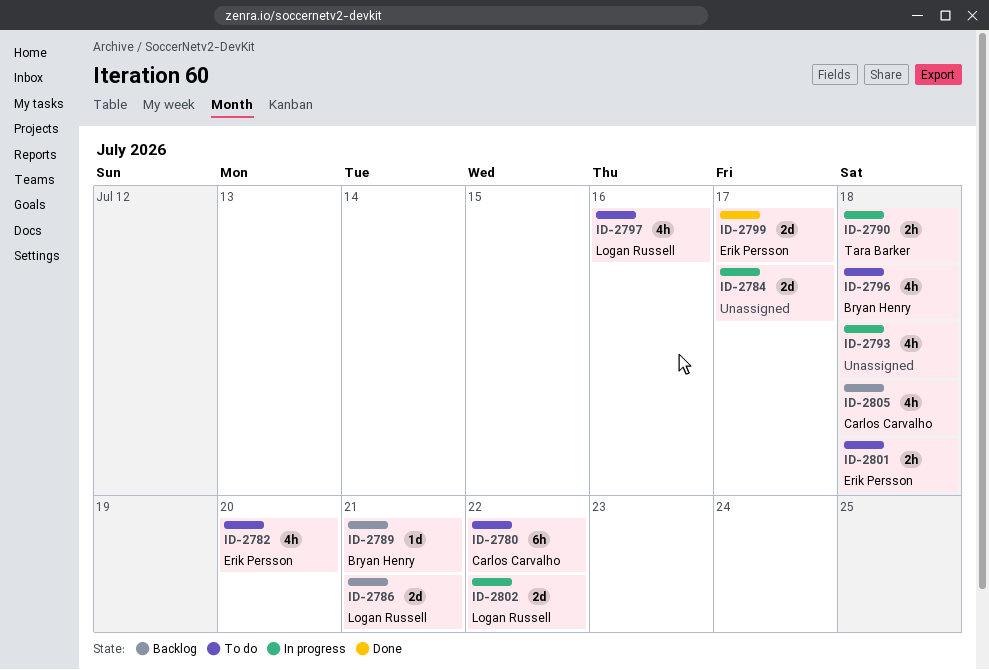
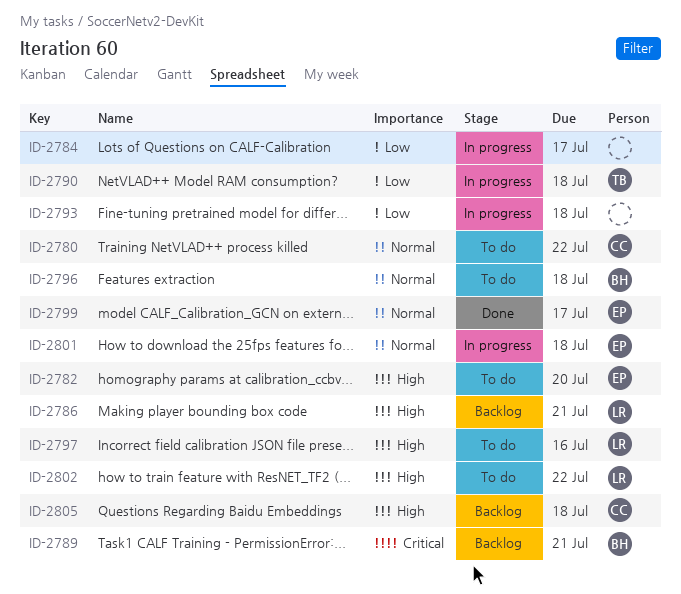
ID-2801, status: To do -> In progress
ID-2802, status: In progress -> To do

